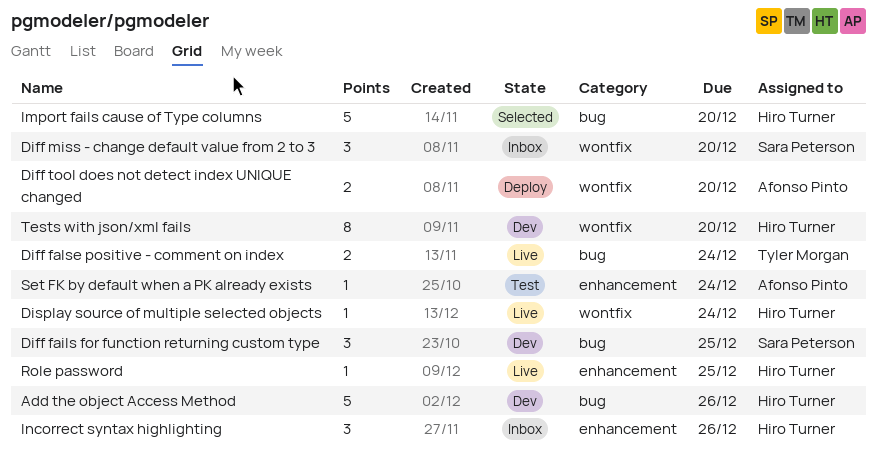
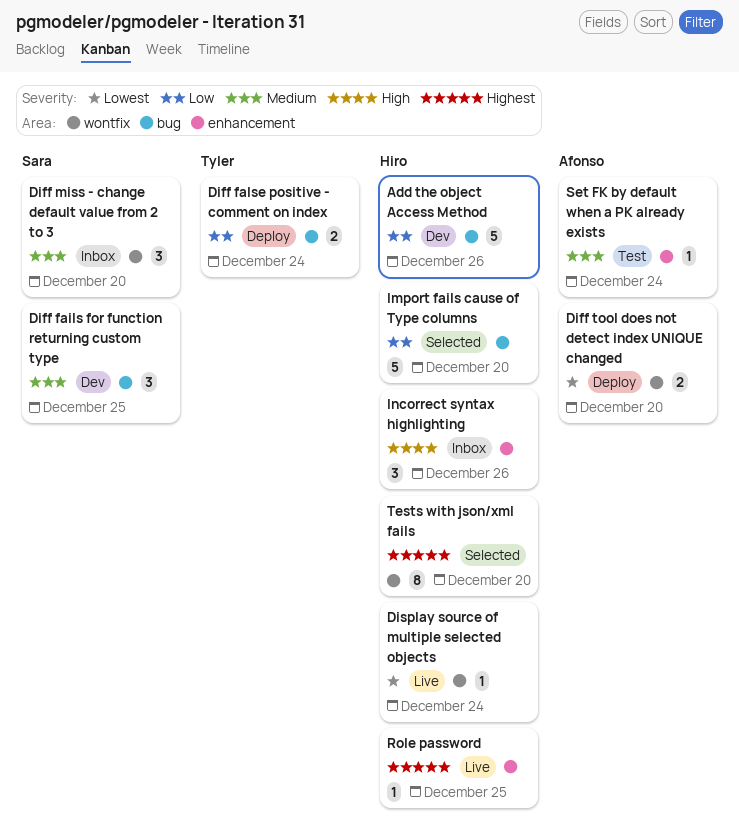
Diff false positive - comment on index, status: Live -> Deploy
Tests with json/xml fails, status: Dev -> Selected

